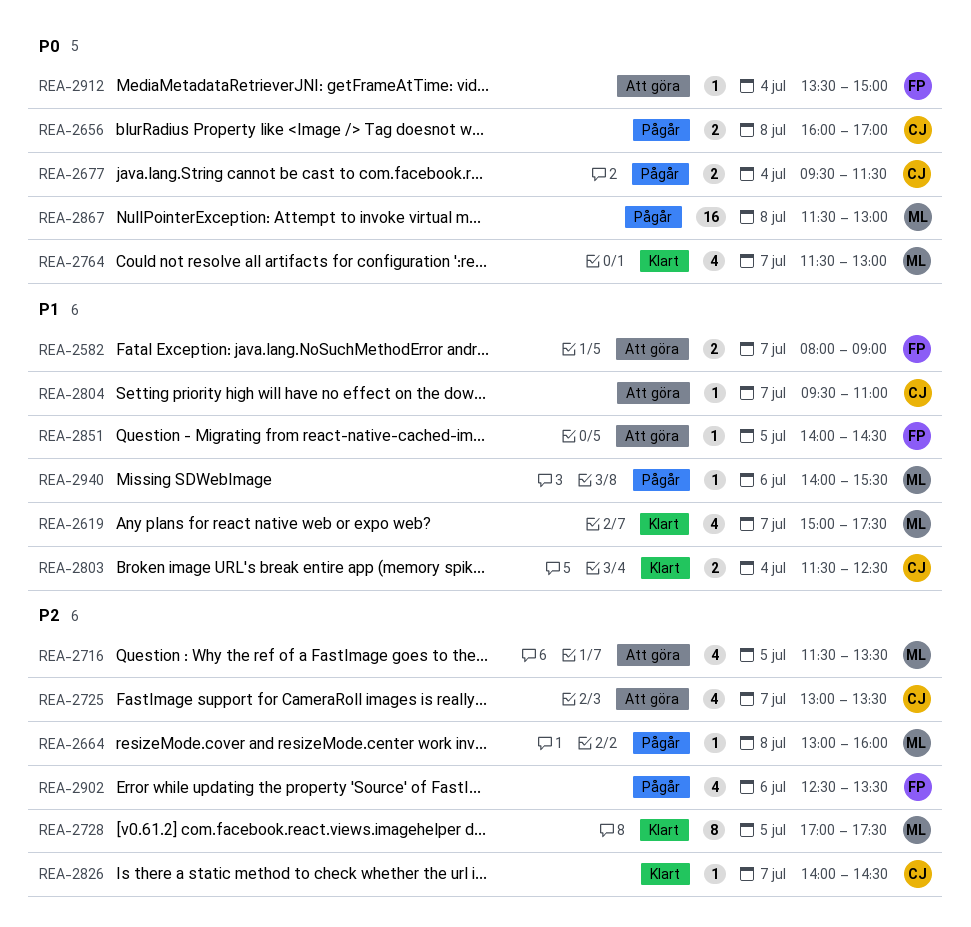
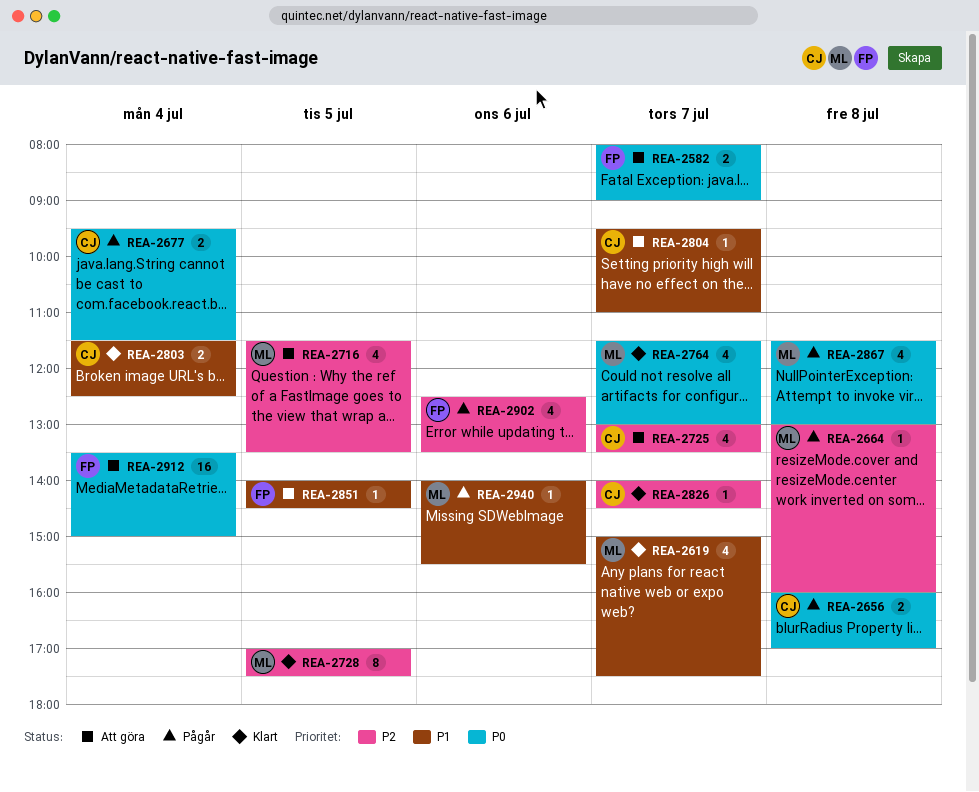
REA-2582, priority: P1 -> P0
REA-2867, estimate: 16 -> 4
REA-2912, estimate: 1 -> 16

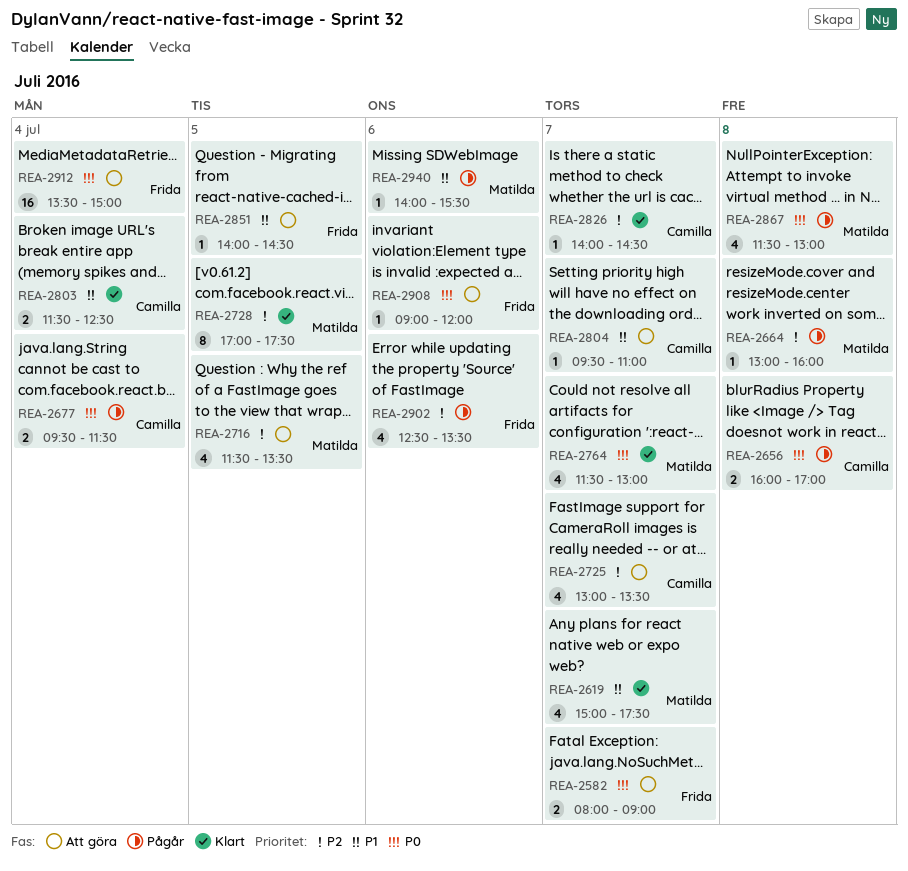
REA-2908: none -> present

